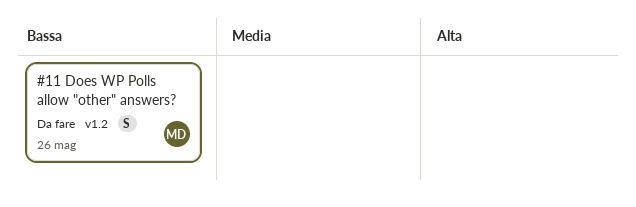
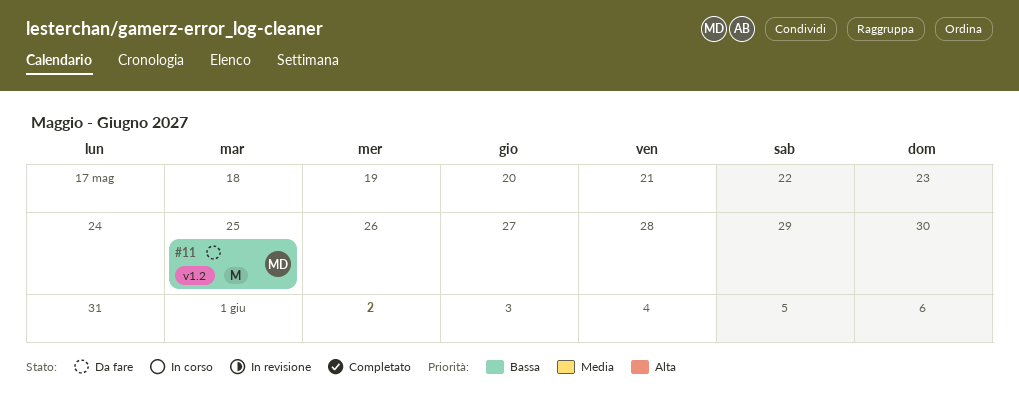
#11, estimate: S -> M
#11, due: May 26 -> May 25

